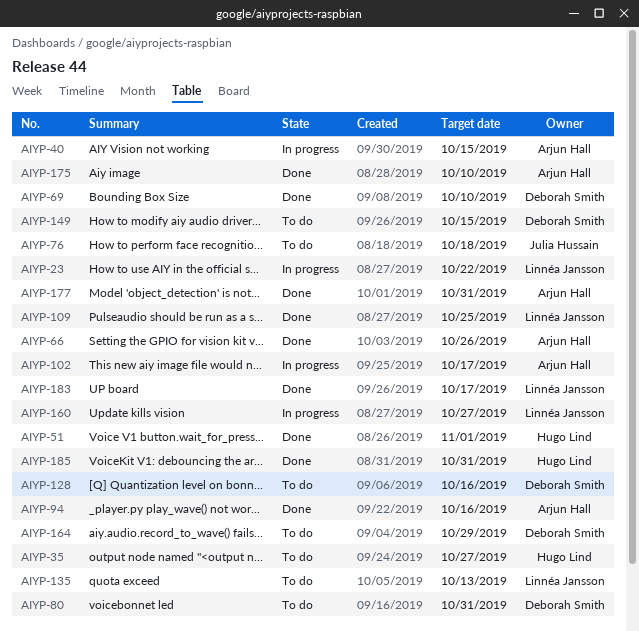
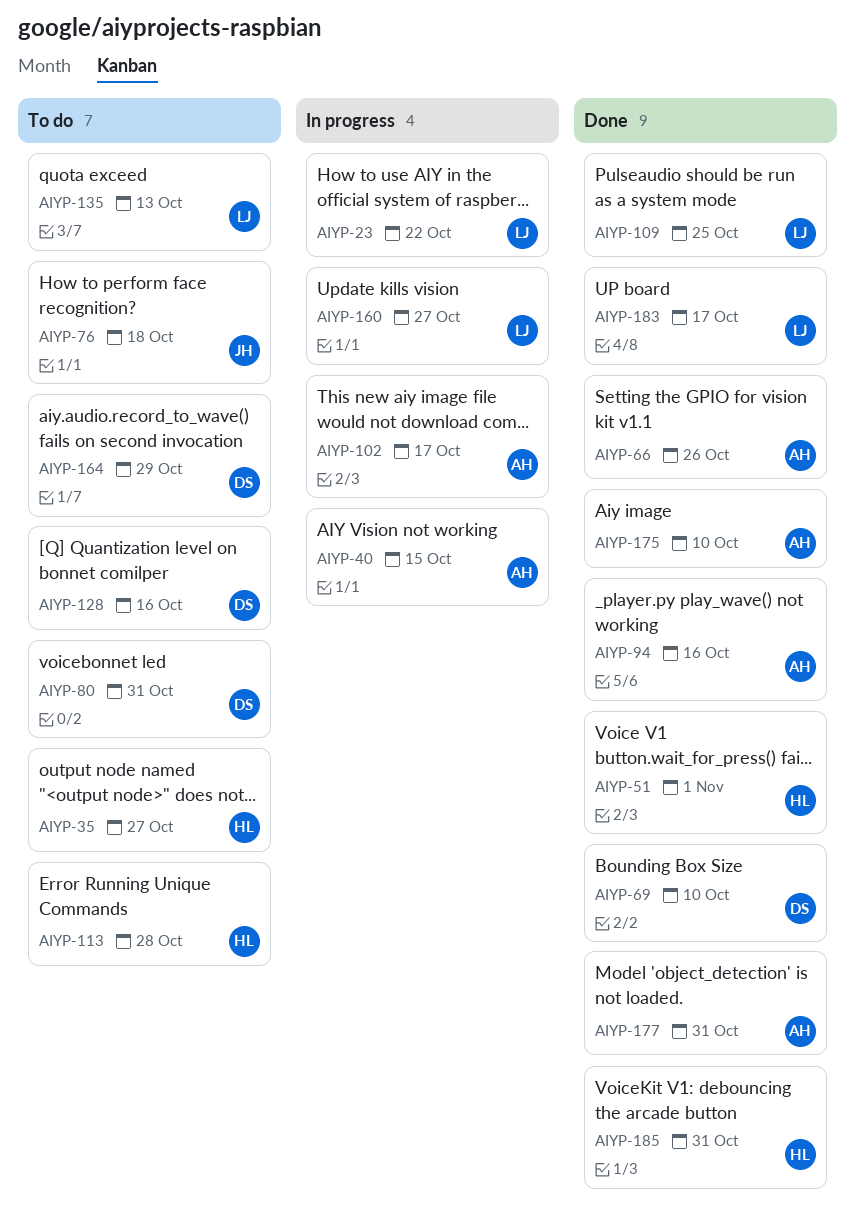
AIYP-113: none -> present
AIYP-149: present -> none

